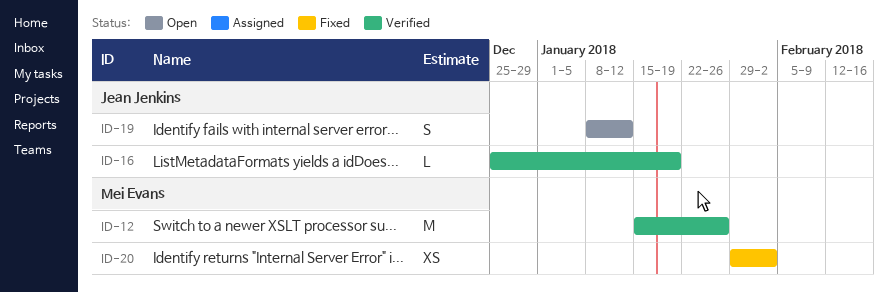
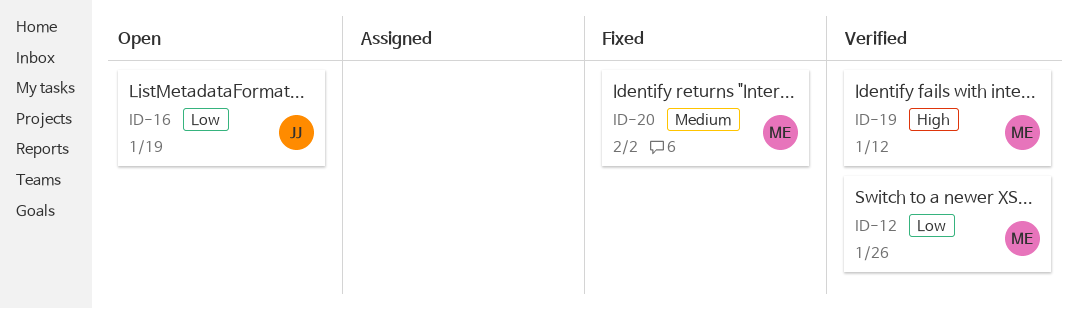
ID-16, status: Verified -> Open
ID-19, status: Open -> Verified
ID-19, owner: Jean Jenkins -> Mei Evans

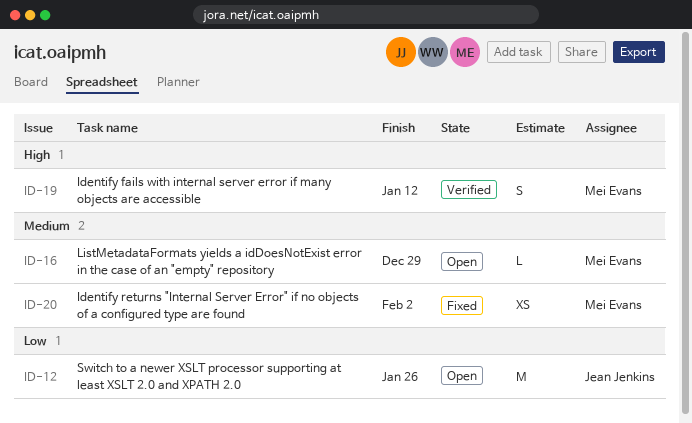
ID-12, status: Verified -> Open
ID-12, owner: Mei Evans -> Jean Jenkins
ID-16, owner: Jean Jenkins -> Mei Evans
ID-16, priority: Low -> Medium
ID-16, due: Jan 19 -> Dec 29

